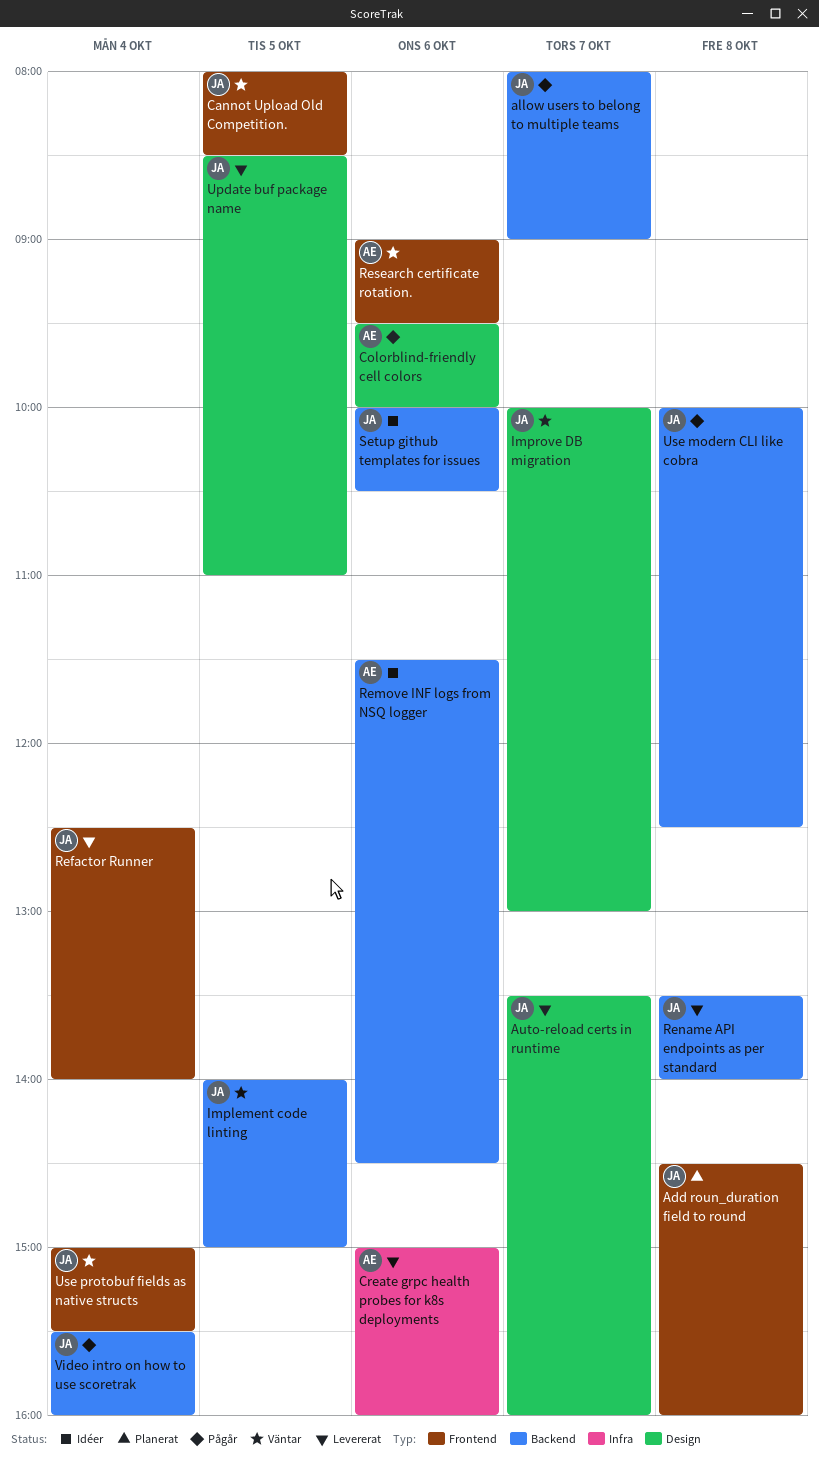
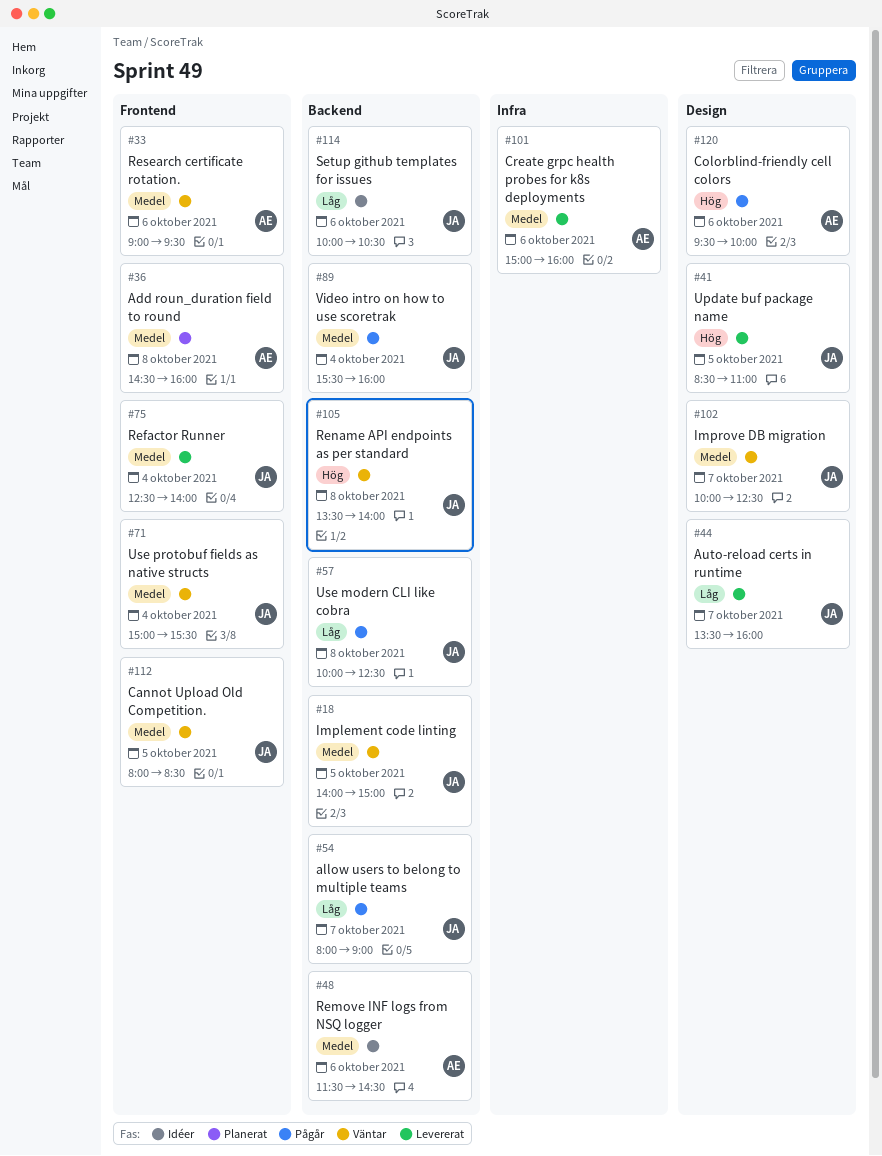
Add roun_duration field to round, owner: JA -> AE
Improve DB migration, ends: 13:00 -> 12:30
Rename API endpoints as per standard, status: Levererat -> Väntar

